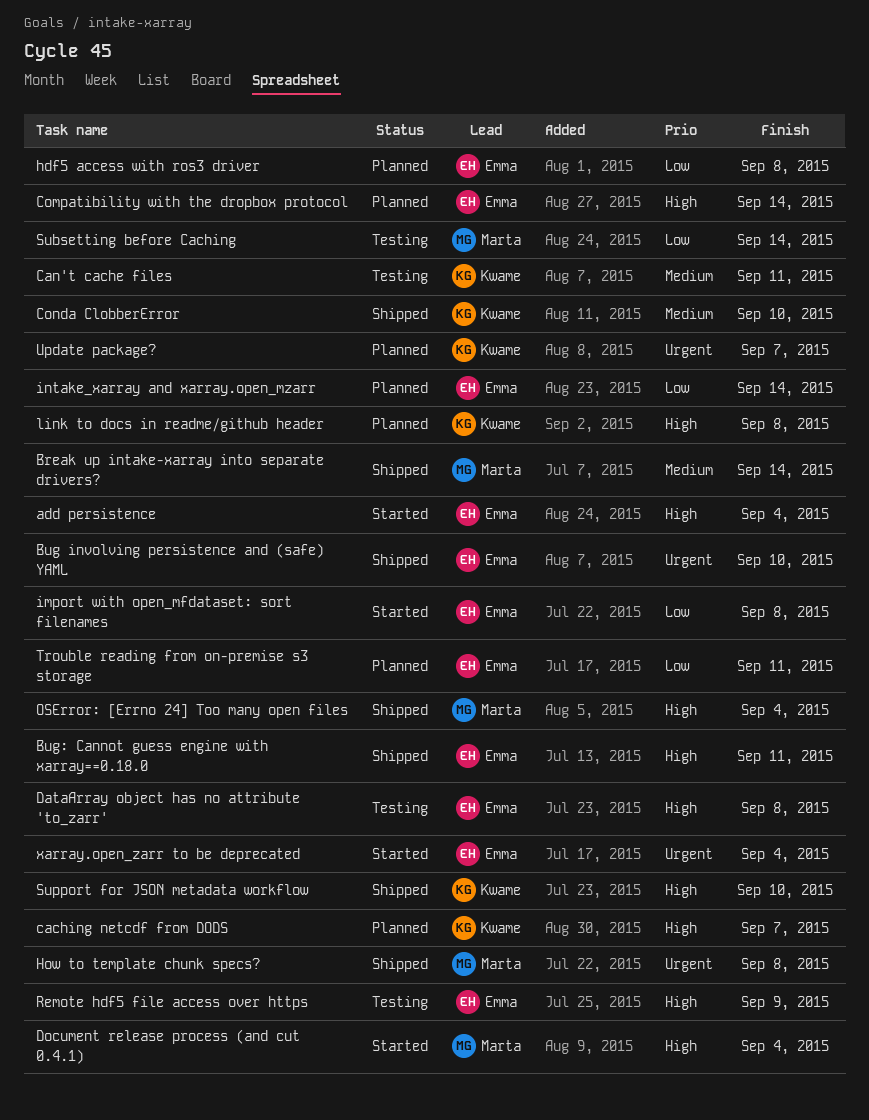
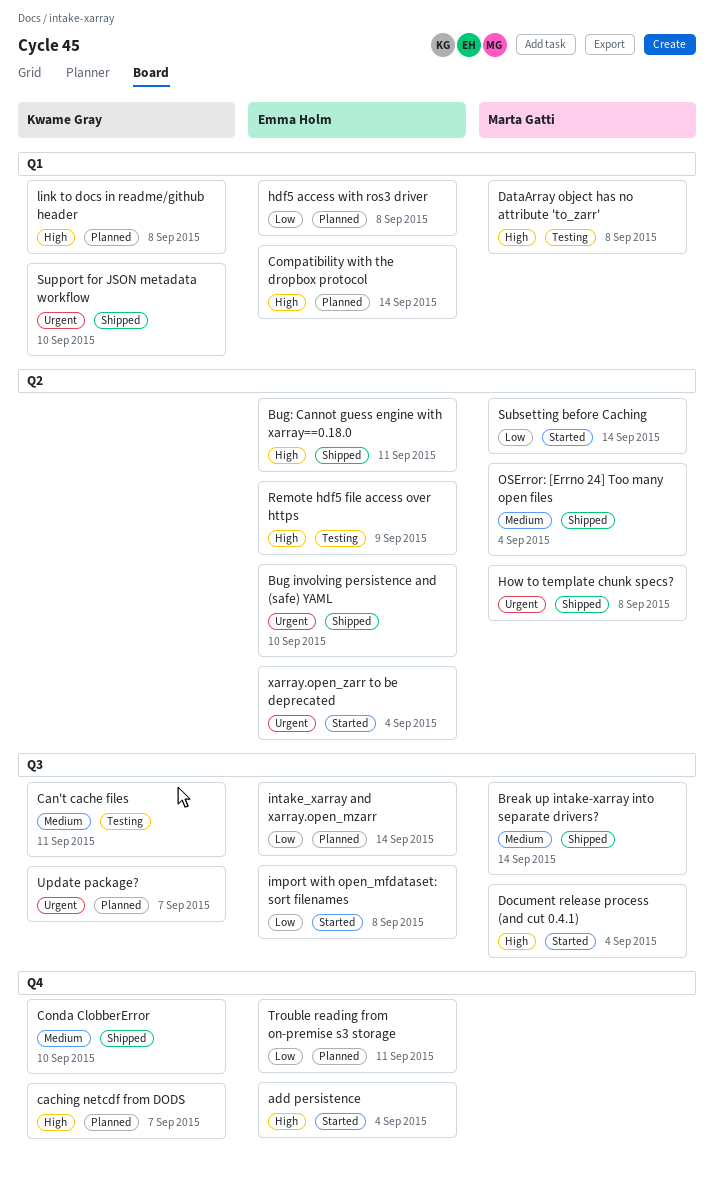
DataArray object has no attribute 'to_zarr', owner: Emma Holm -> Marta Gatti
OSError: [Errno 24] Too many open files, priority: High -> Medium
Subsetting before Caching, status: Testing -> Started
Support for JSON metadata workflow, priority: High -> Urgent

